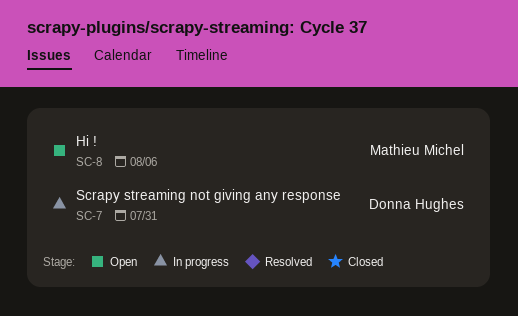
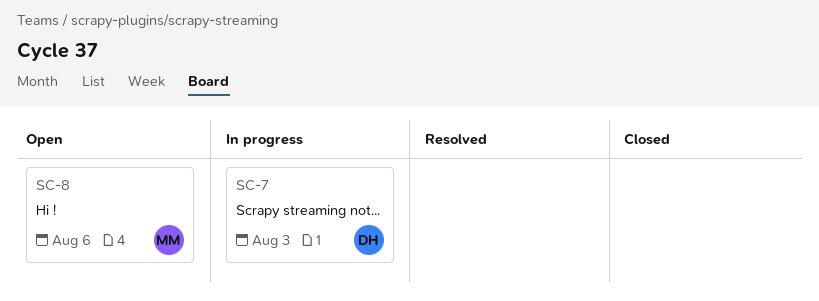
SC-7, due: Jul 31 -> Aug 3

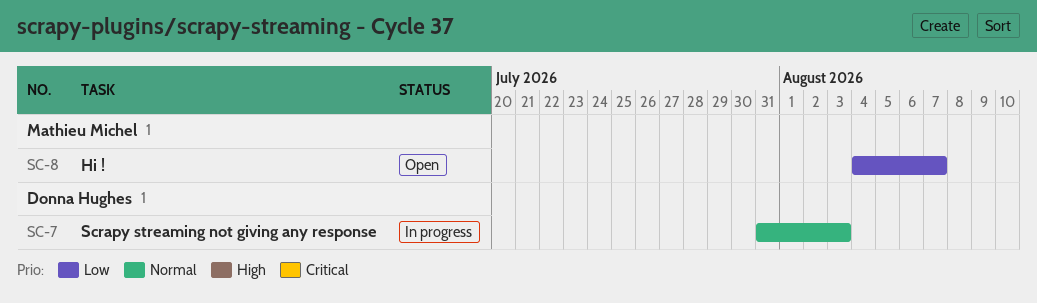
SC-8, due: Aug 6 -> Aug 7

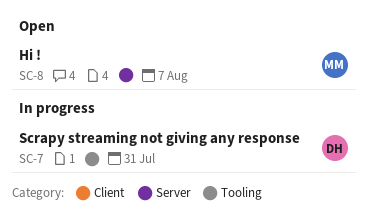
SC-7, due: Aug 3 -> Jul 31

